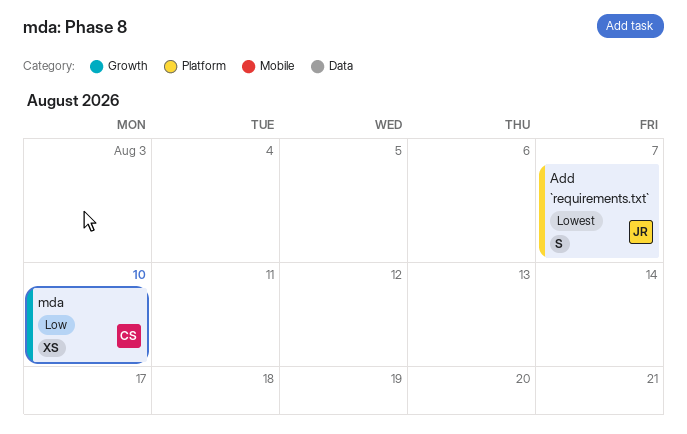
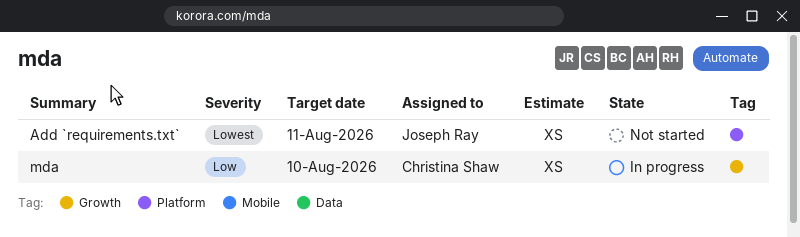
Add `requirements.txt`, estimate: S -> XS
Add `requirements.txt`, due: Aug 7 -> Aug 11

